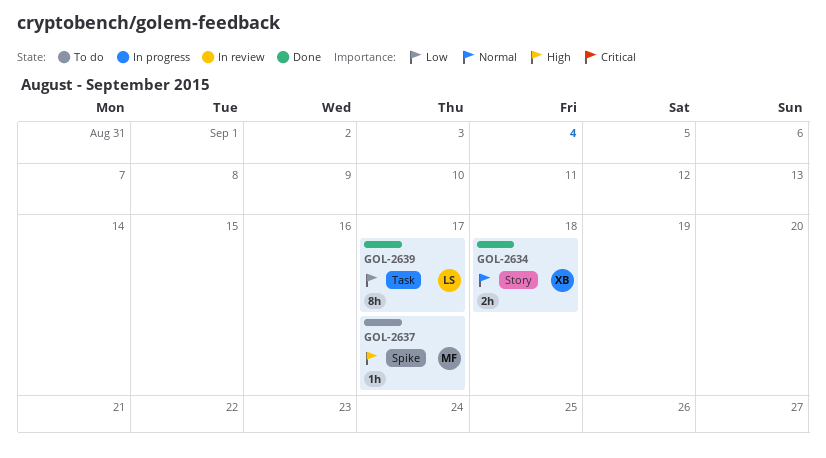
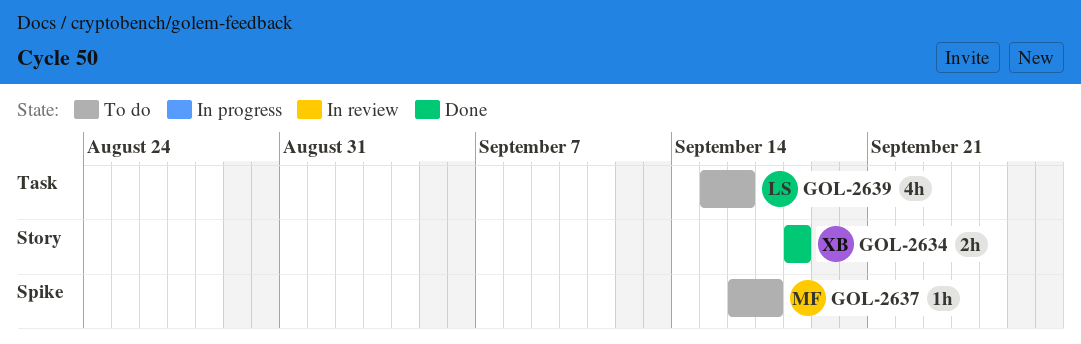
GOL-2639, status: Done -> To do
GOL-2639, estimate: 8h -> 4h
GOL-2639, due: Sep 17 -> Sep 16

